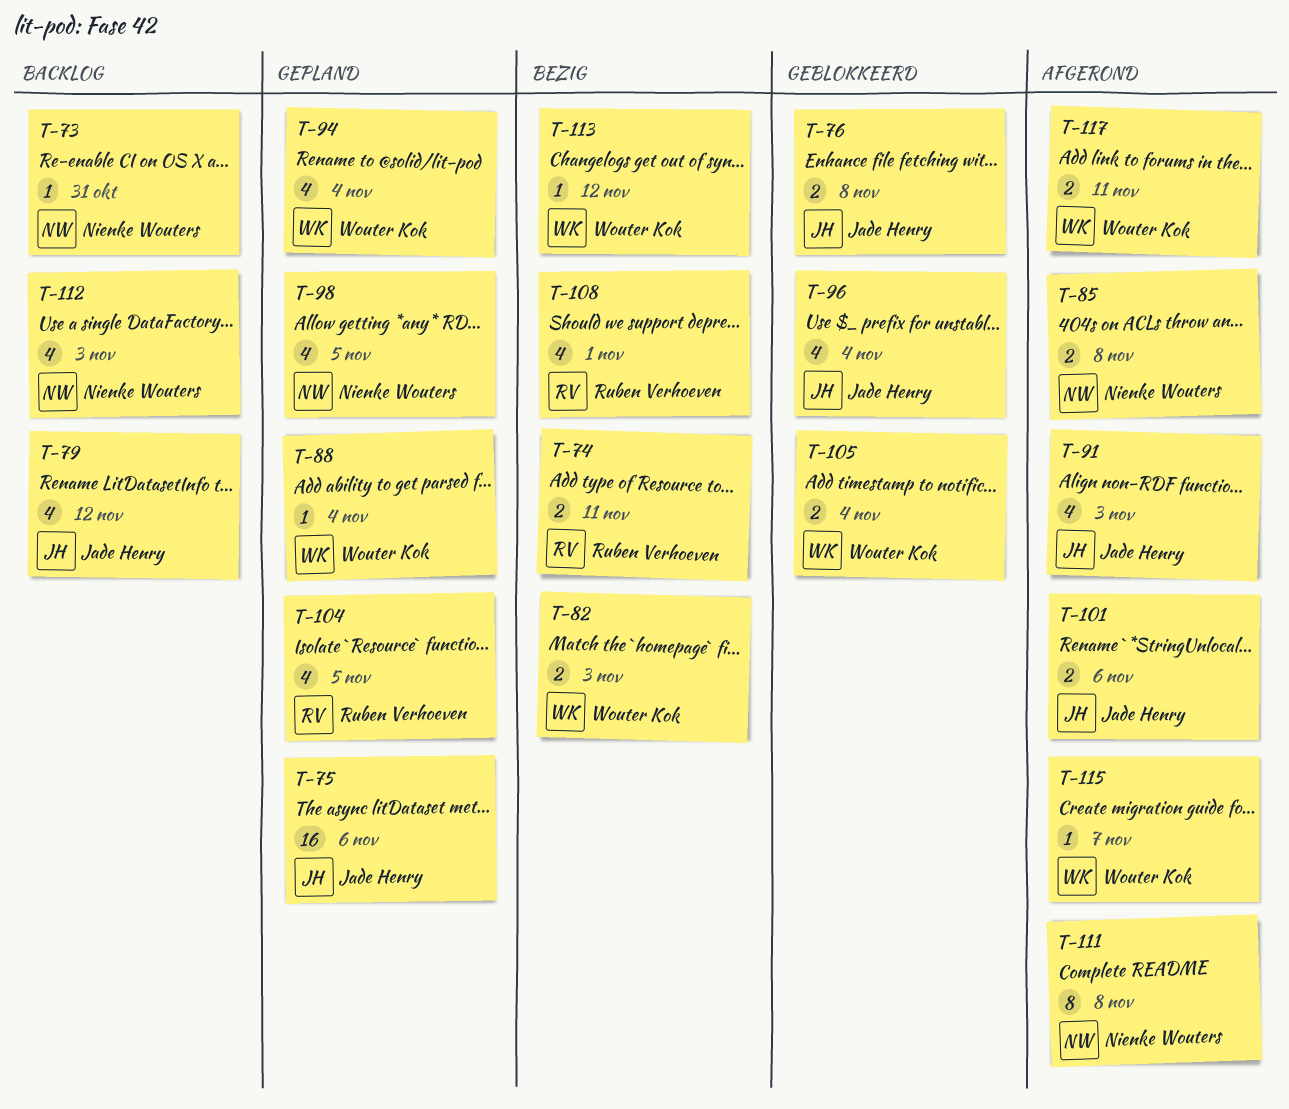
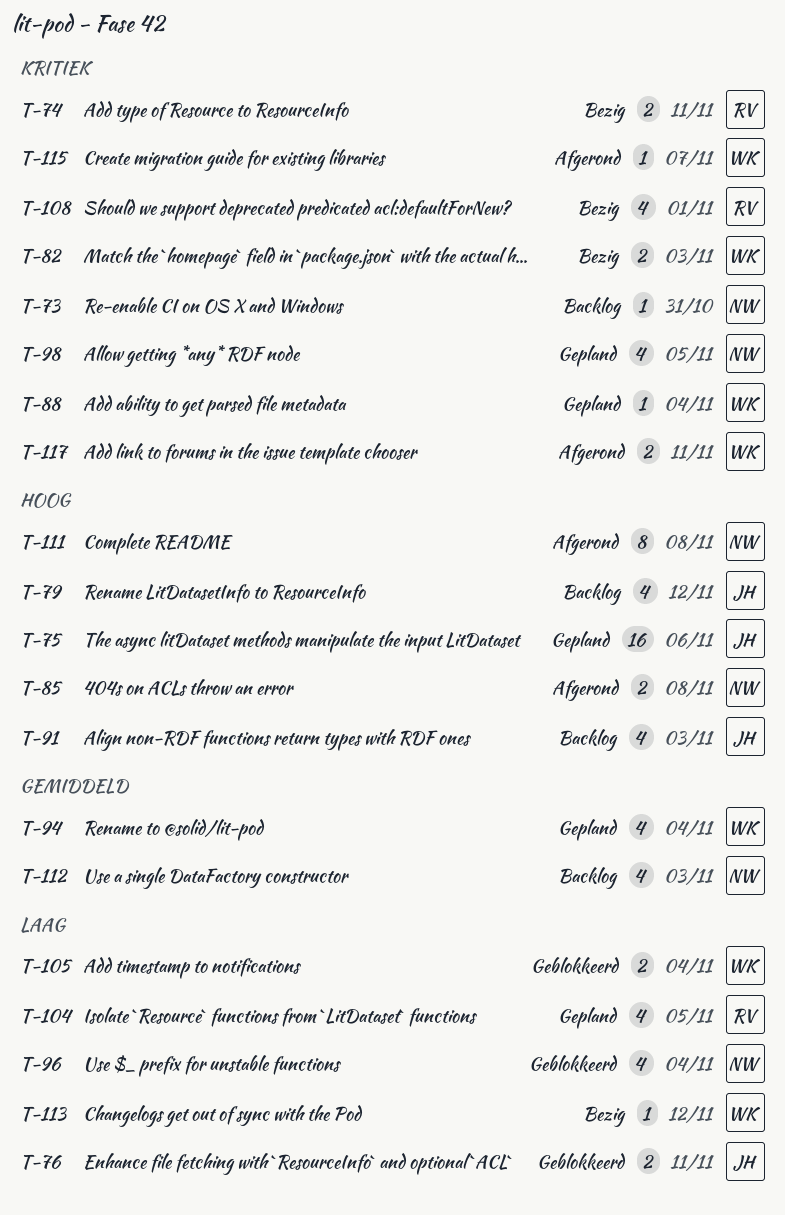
T-76, due: Nov 8 -> Nov 11
T-91, status: Afgerond -> Backlog
T-96, owner: Jade Henry -> Nienke Wouters
T-101: present -> none

